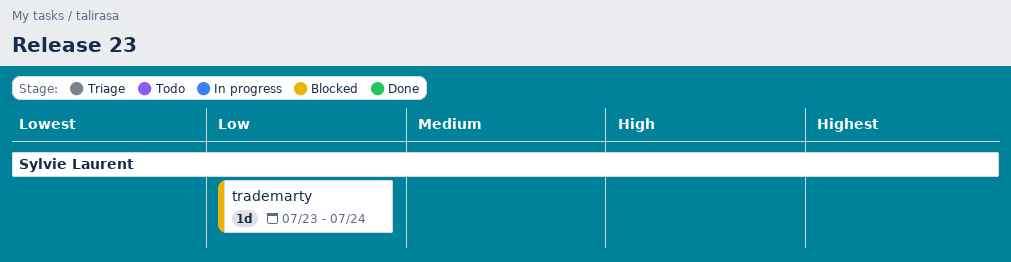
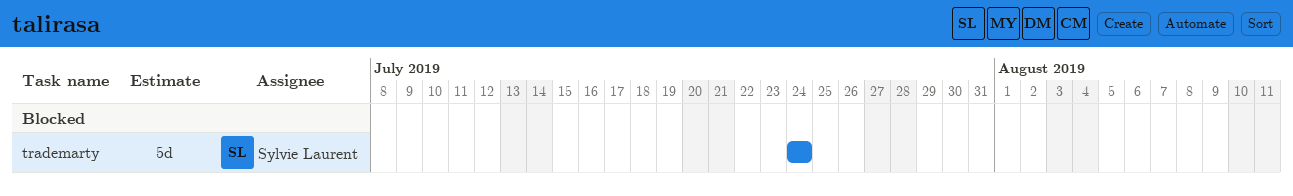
trademarty, estimate: 1d -> 5d
trademarty, start: Jul 23 -> Jul 24

